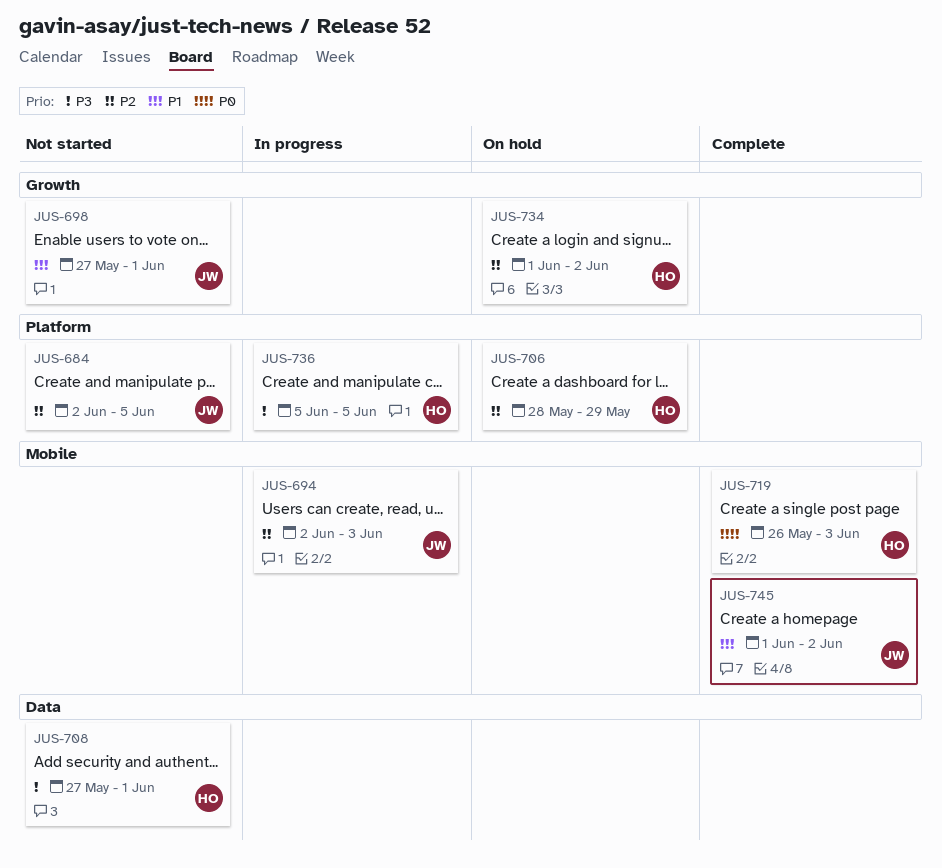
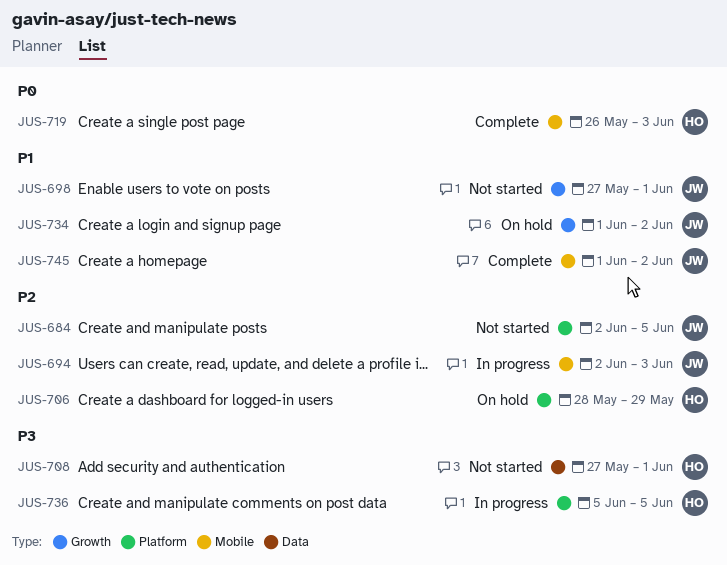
JUS-734, owner: HO -> JW
JUS-734, priority: P2 -> P1

